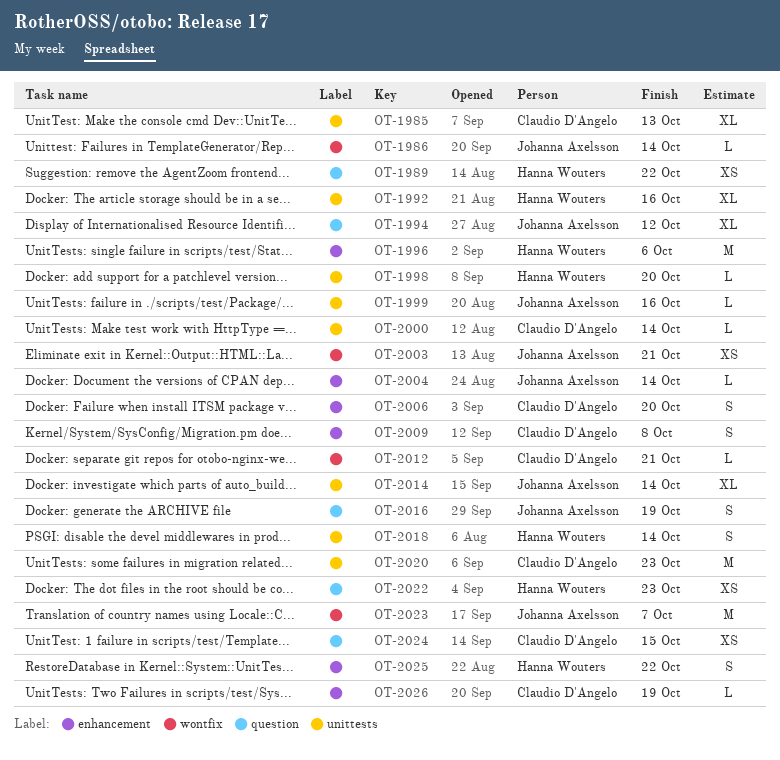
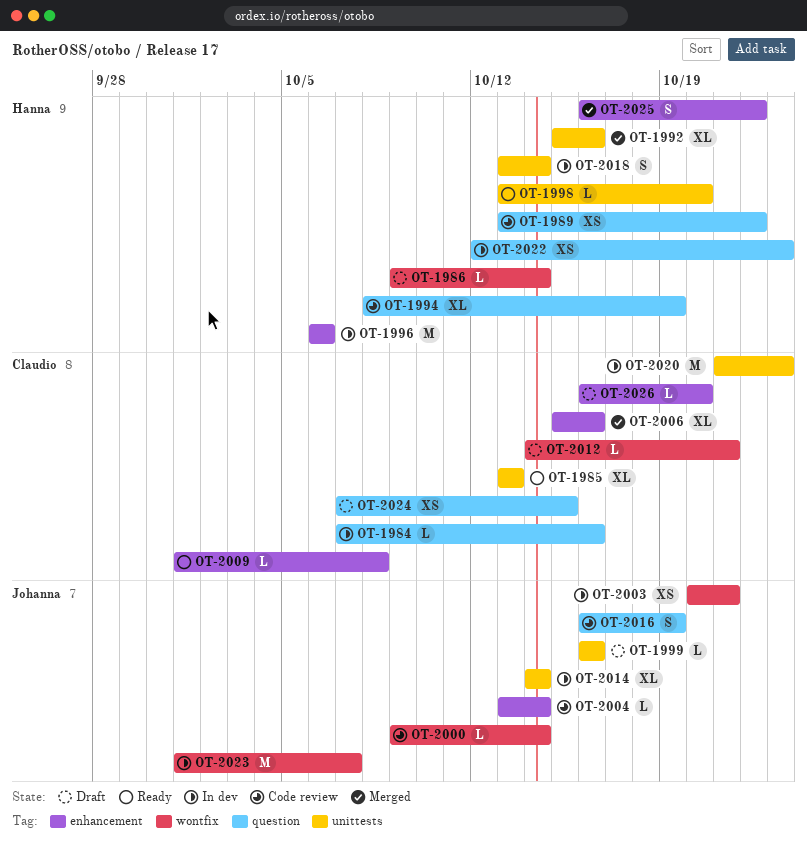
OT-1984: none -> present
OT-1986, owner: Johanna Axelsson -> Hanna Wouters
OT-1994, owner: Johanna Axelsson -> Hanna Wouters
OT-1994, due: Oct 12 -> Oct 19
OT-2000, owner: Claudio D'Angelo -> Johanna Axelsson
OT-2000, label: unittests -> wontfix
OT-2006, estimate: S -> XL
OT-2006, due: Oct 20 -> Oct 16
OT-2009, estimate: S -> L
OT-2026, due: Oct 19 -> Oct 20

